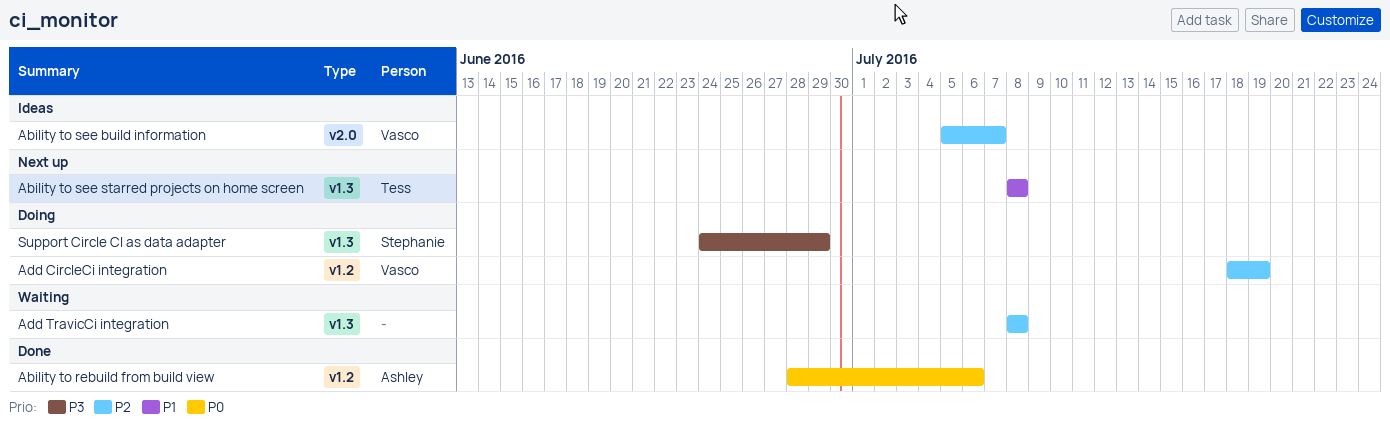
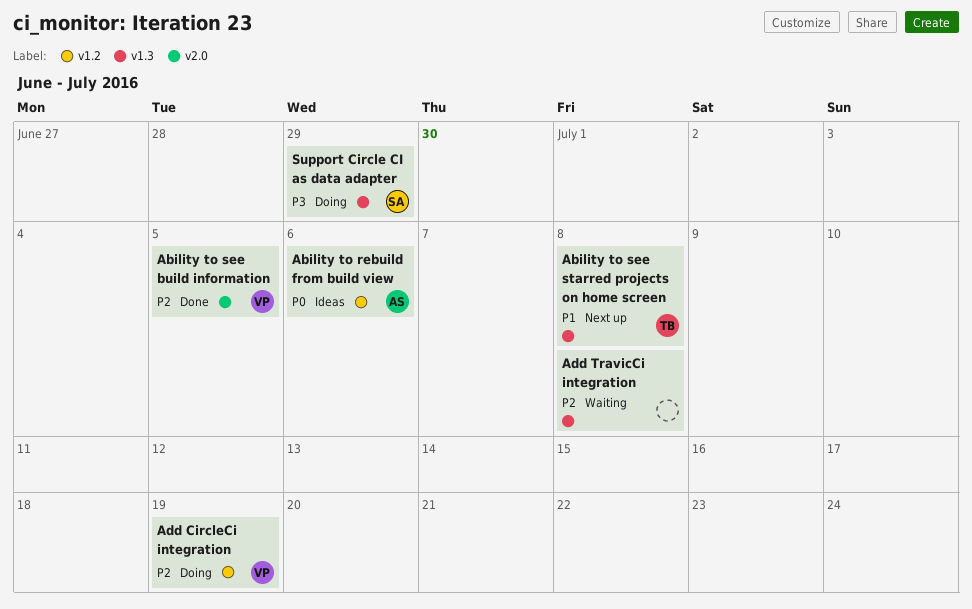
Ability to rebuild from build view, status: Done -> Ideas
Ability to see build information, status: Ideas -> Done
Ability to see build information, due: Jul 7 -> Jul 5

